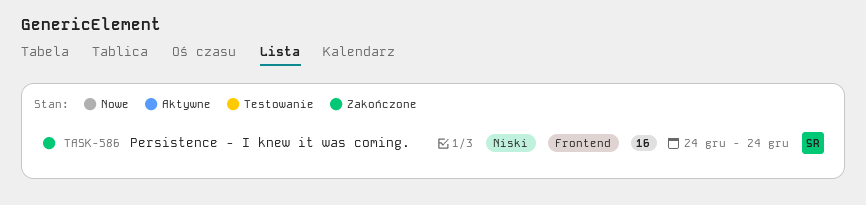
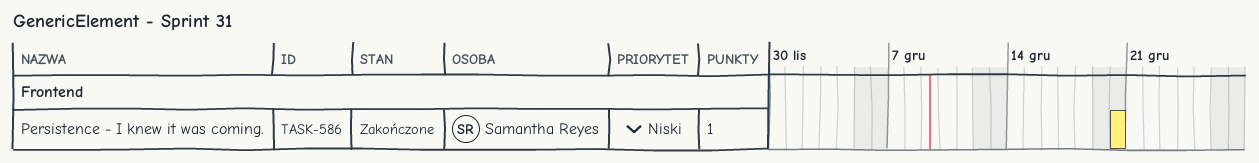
TASK-586, estimate: 16 -> 1
TASK-586, start: Dec 24 -> Dec 20
TASK-586, due: Dec 24 -> Dec 20

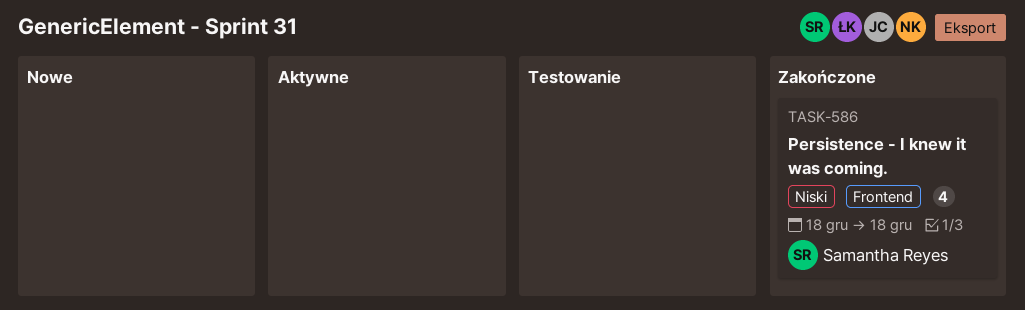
TASK-586, estimate: 1 -> 4
TASK-586, start: Dec 20 -> Dec 18
TASK-586, due: Dec 20 -> Dec 18

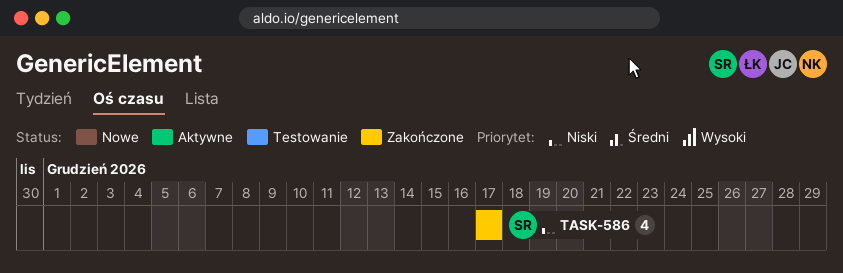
TASK-586, start: Dec 18 -> Dec 17
TASK-586, due: Dec 18 -> Dec 17

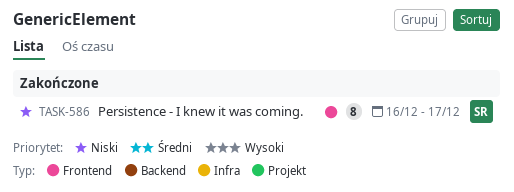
TASK-586, estimate: 4 -> 8
TASK-586, start: Dec 17 -> Dec 16

